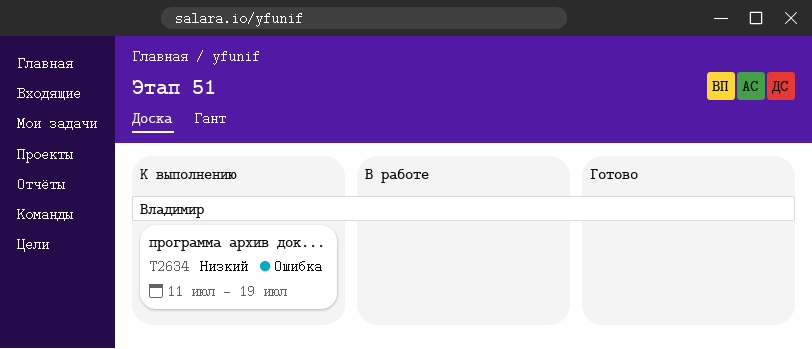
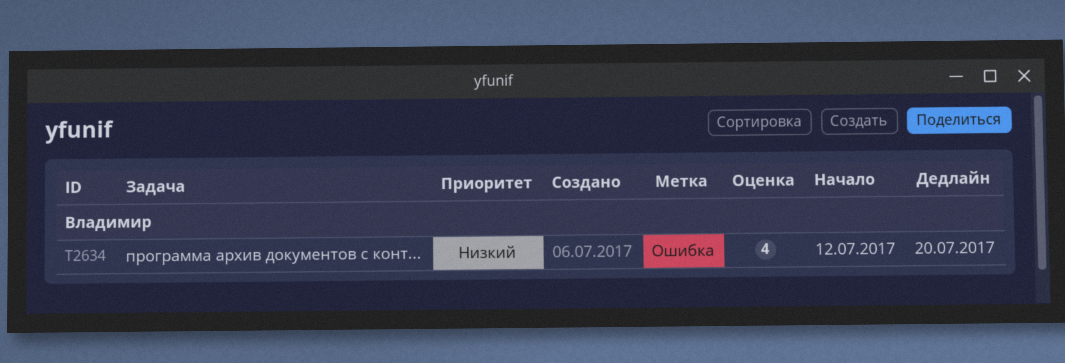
T2634, start: Jul 11 -> Jul 12
T2634, due: Jul 19 -> Jul 20

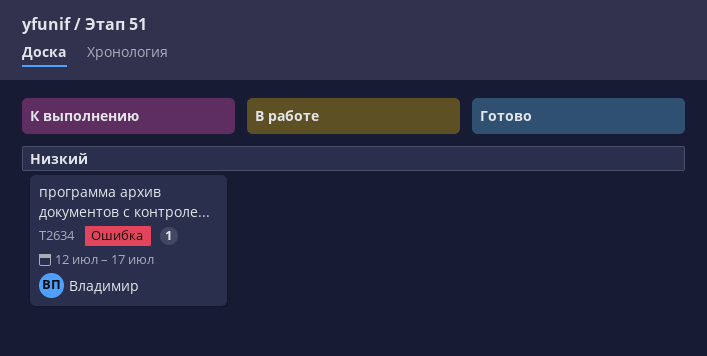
T2634, estimate: 4 -> 1
T2634, due: Jul 20 -> Jul 17

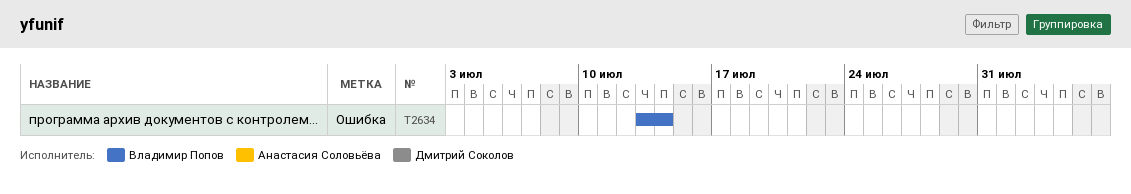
T2634, start: Jul 12 -> Jul 13
T2634, due: Jul 17 -> Jul 14

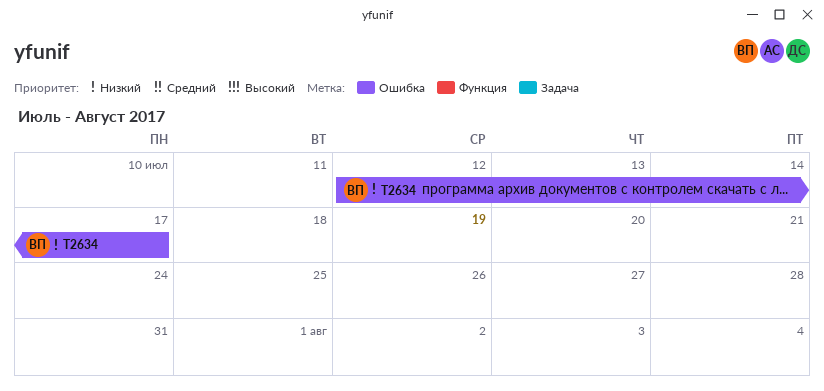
T2634, start: Jul 13 -> Jul 12
T2634, due: Jul 14 -> Jul 17

